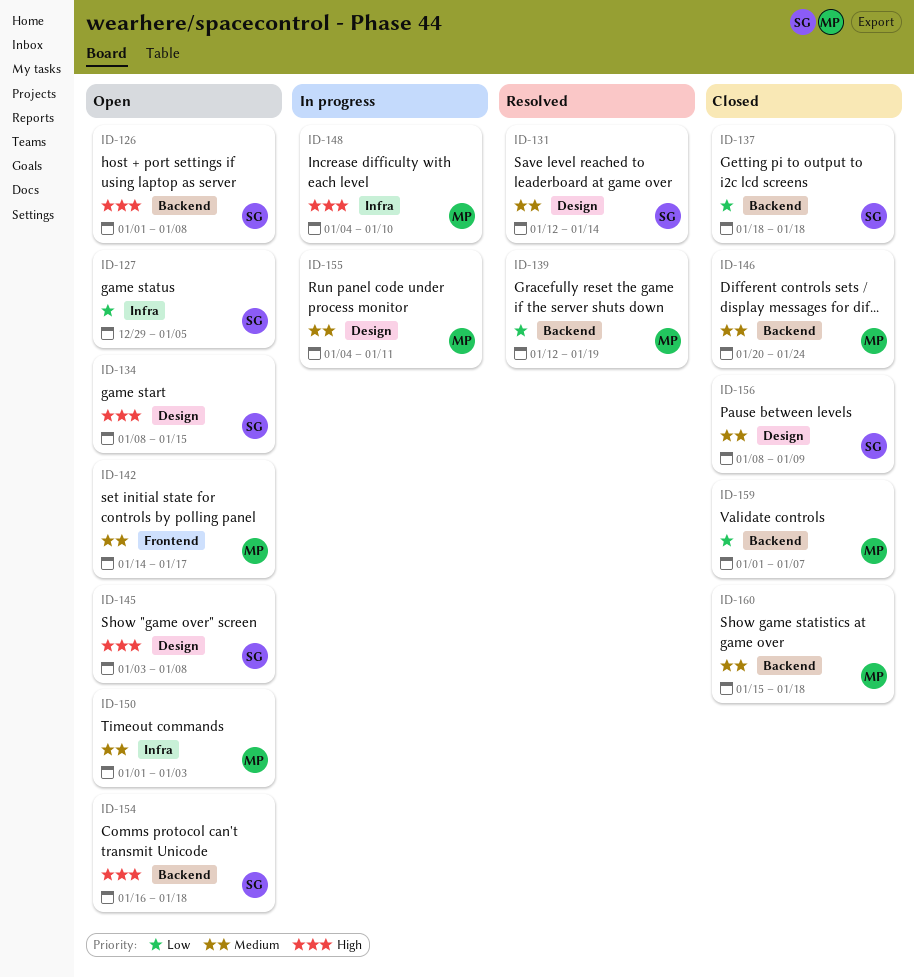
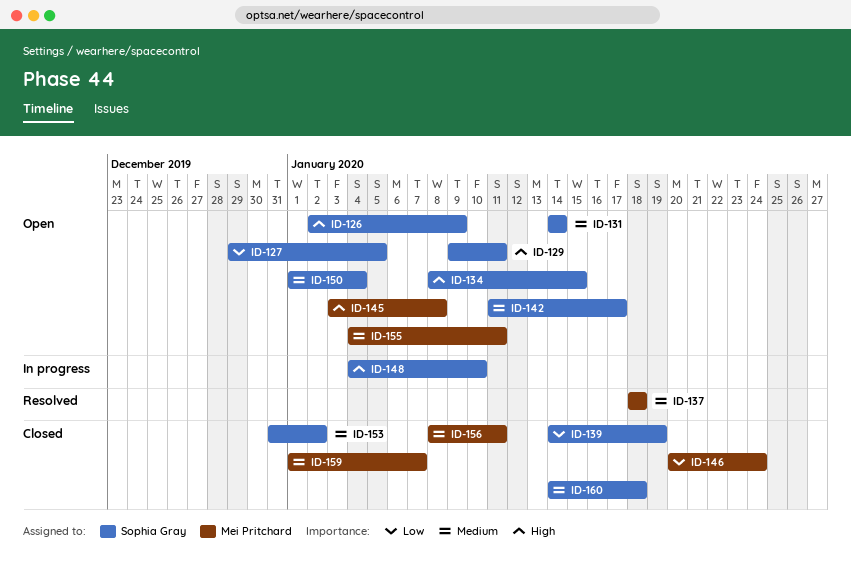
ID-126, start: Jan 1 -> Jan 2
ID-126, due: Jan 8 -> Jan 9
ID-129: none -> present
ID-131, status: Resolved -> Open
ID-131, start: Jan 12 -> Jan 14
ID-137, status: Closed -> Resolved
ID-137, owner: Sophia Gray -> Mei Pritchard
ID-137, priority: Low -> Medium
ID-139, status: Resolved -> Closed
ID-139, owner: Mei Pritchard -> Sophia Gray
ID-139, start: Jan 12 -> Jan 14
ID-142, owner: Mei Pritchard -> Sophia Gray
ID-142, start: Jan 14 -> Jan 11
ID-145, owner: Sophia Gray -> Mei Pritchard
ID-146, priority: Medium -> Low
ID-148, owner: Mei Pritchard -> Sophia Gray
ID-150, owner: Mei Pritchard -> Sophia Gray
ID-150, due: Jan 3 -> Jan 4
ID-153: none -> present
ID-154: present -> none
ID-155, status: In progress -> Open
ID-156, owner: Sophia Gray -> Mei Pritchard
ID-156, due: Jan 9 -> Jan 11
ID-159, priority: Low -> Medium
ID-160, owner: Mei Pritchard -> Sophia Gray
ID-160, start: Jan 15 -> Jan 14

